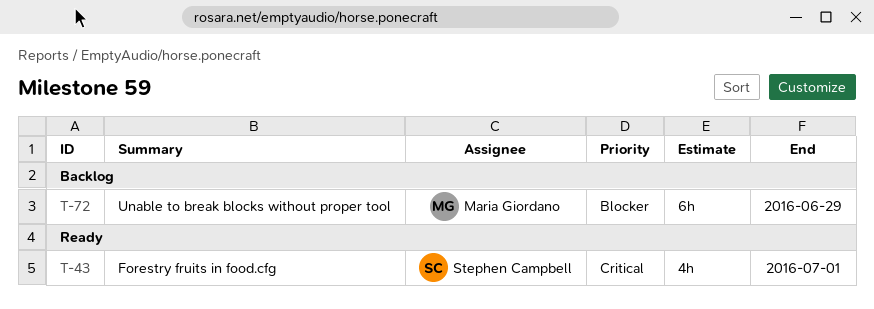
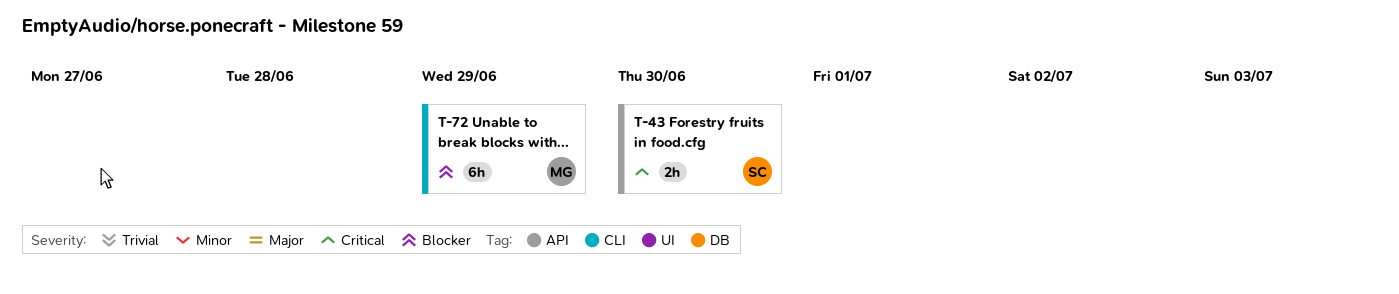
T-43, estimate: 4h -> 2h
T-43, due: Jul 1 -> Jun 30

